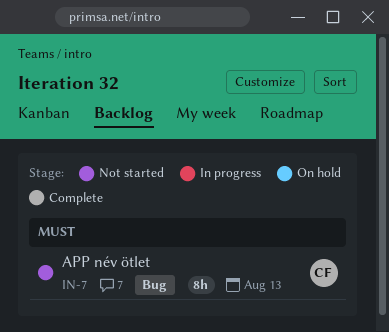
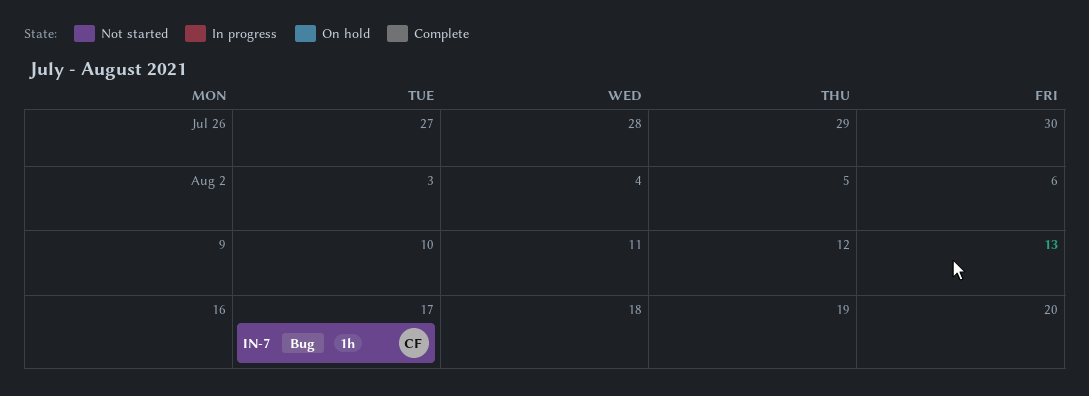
IN-7, estimate: 8h -> 1h
IN-7, due: Aug 13 -> Aug 17

